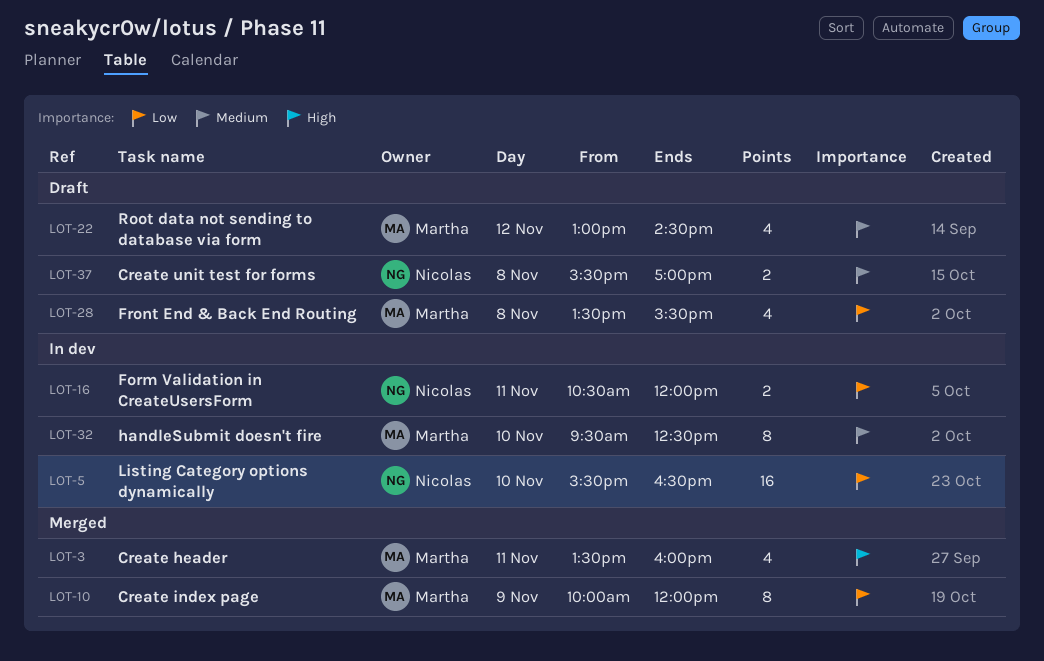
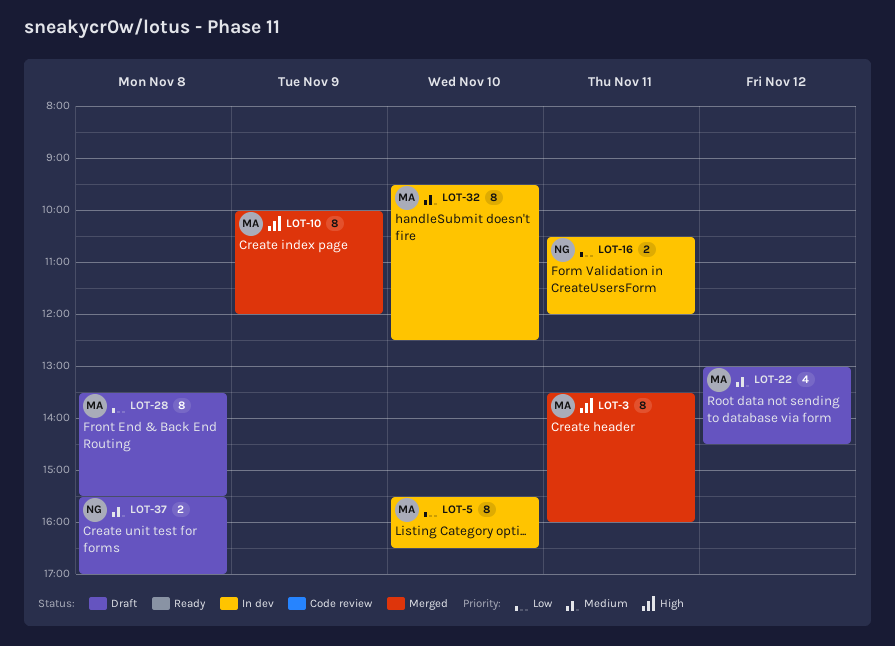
LOT-3, estimate: 4 -> 8
LOT-5, owner: Nicolas -> Martha
LOT-5, estimate: 16 -> 8
LOT-10, priority: Low -> High
LOT-28, estimate: 4 -> 8

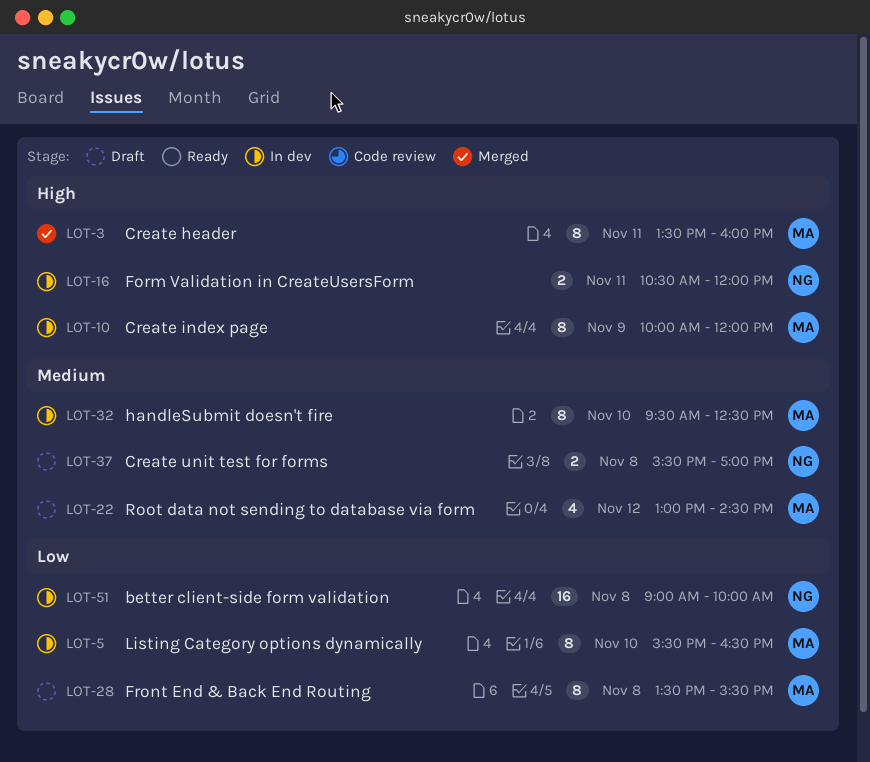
LOT-10, status: Merged -> In dev
LOT-16, priority: Low -> High
LOT-51: none -> present

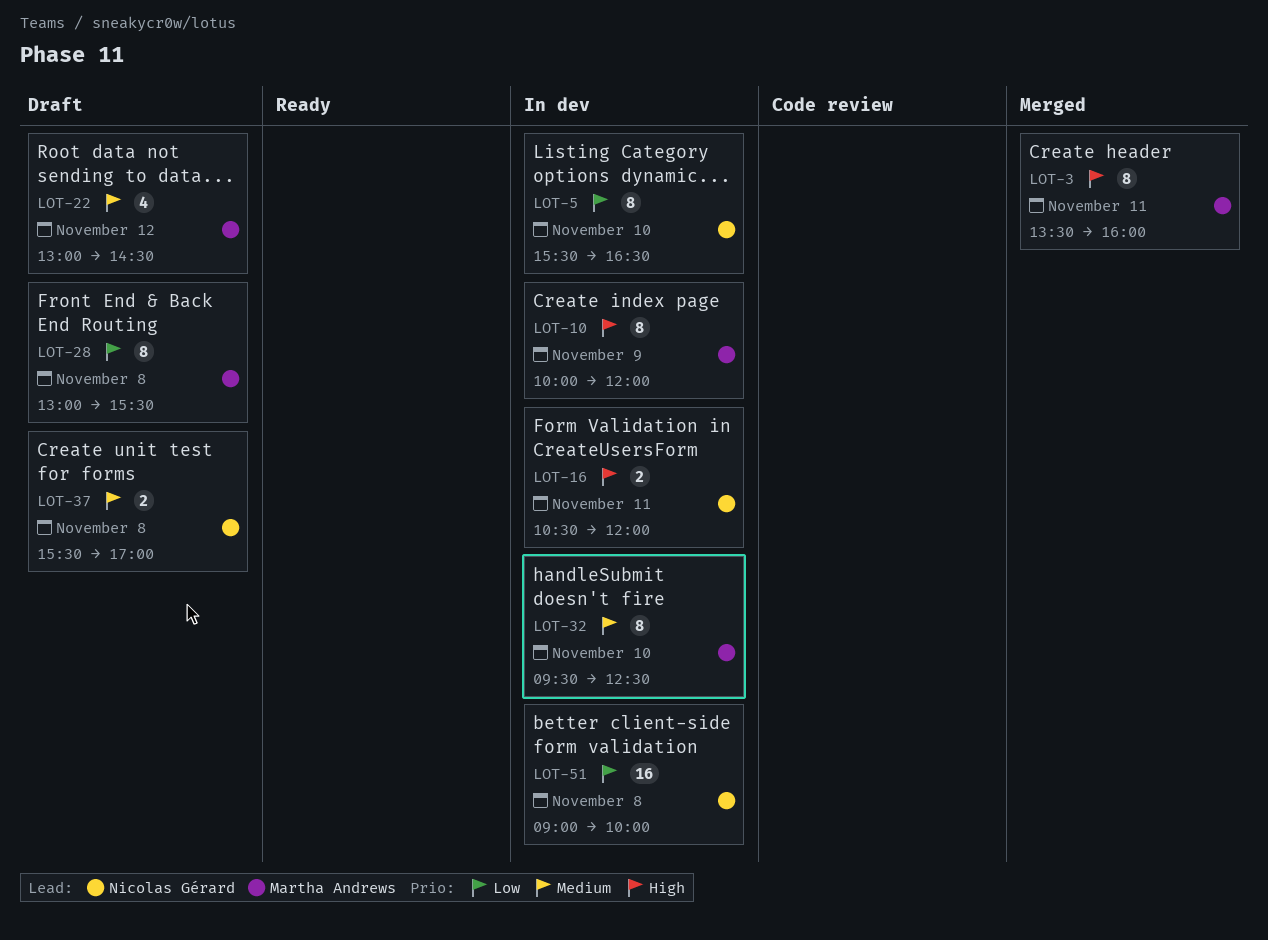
LOT-5, owner: Martha Andrews -> Nicolas Gérard
LOT-28, begins: 13:30 -> 13:00

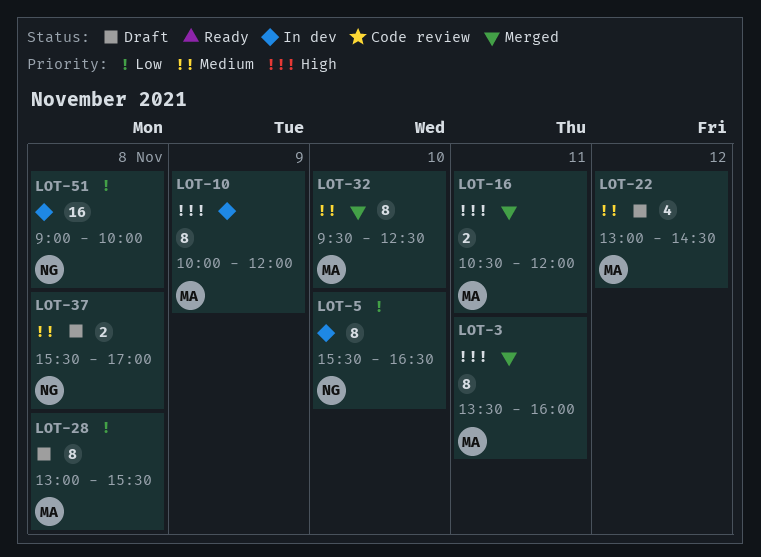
LOT-16, status: In dev -> Merged
LOT-16, owner: Nicolas Gérard -> Martha Andrews
LOT-32, status: In dev -> Merged

